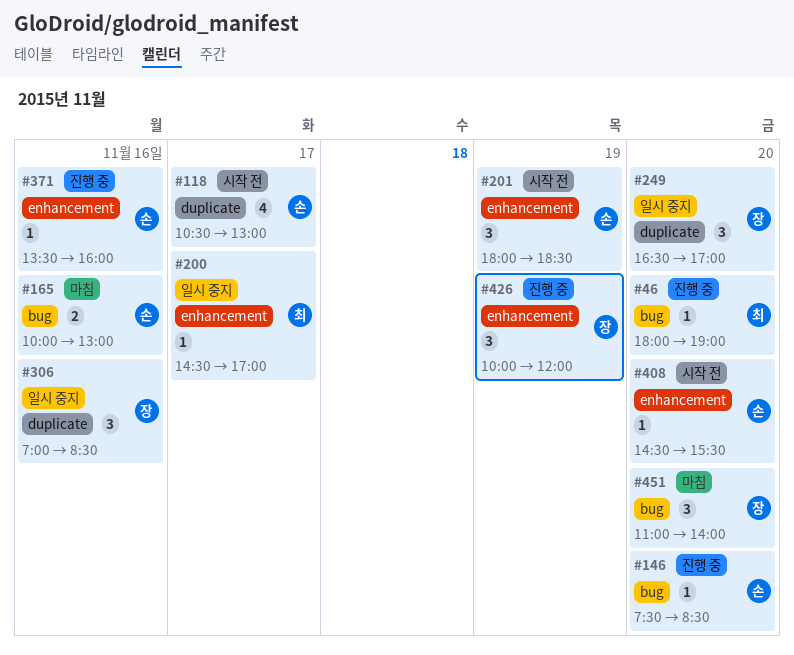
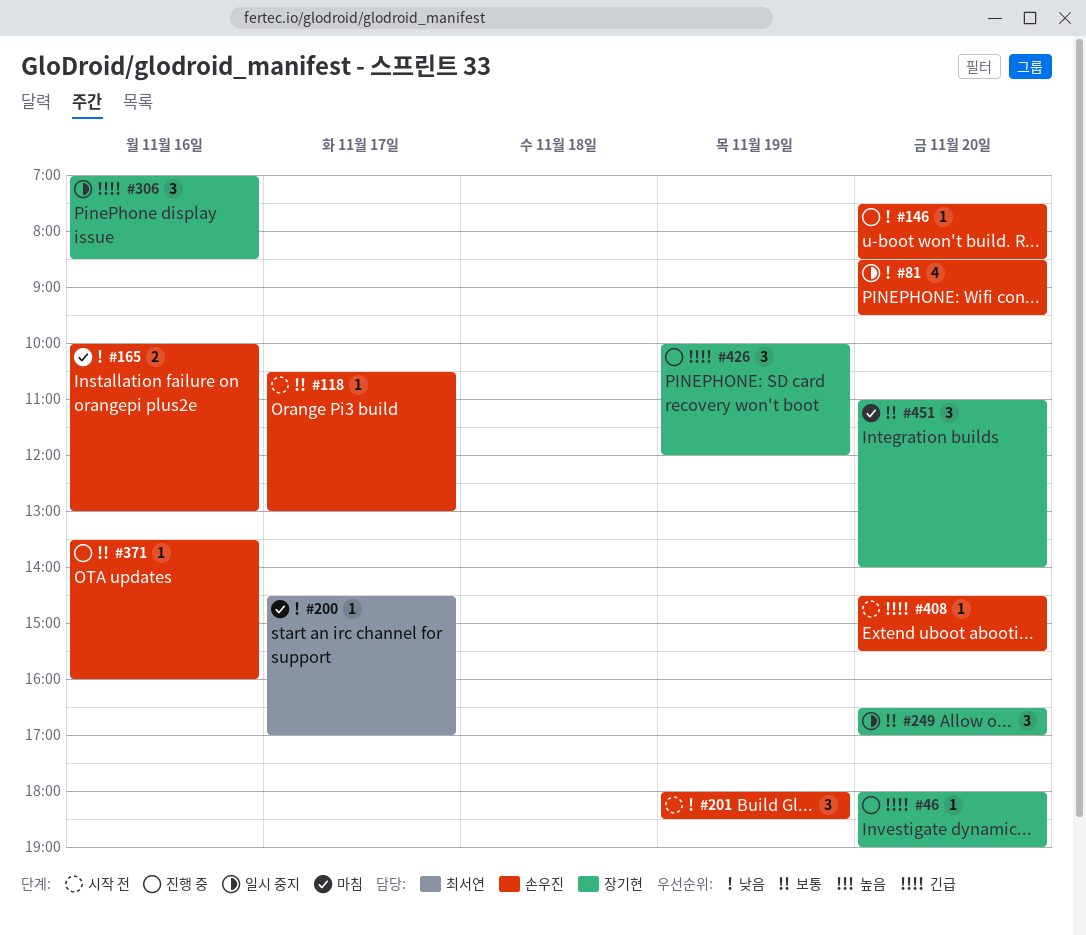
#46, owner: 최서연 -> 장기현
#81: none -> present
#118, estimate: 4 -> 1
#200, status: 일시 중지 -> 마침

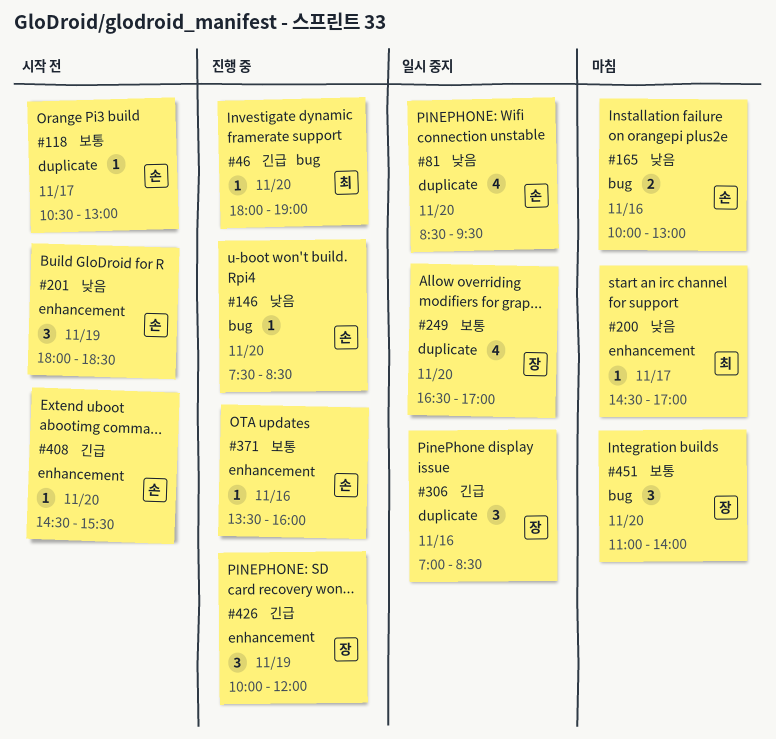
#46, owner: 장기현 -> 최서연
#249, estimate: 3 -> 4

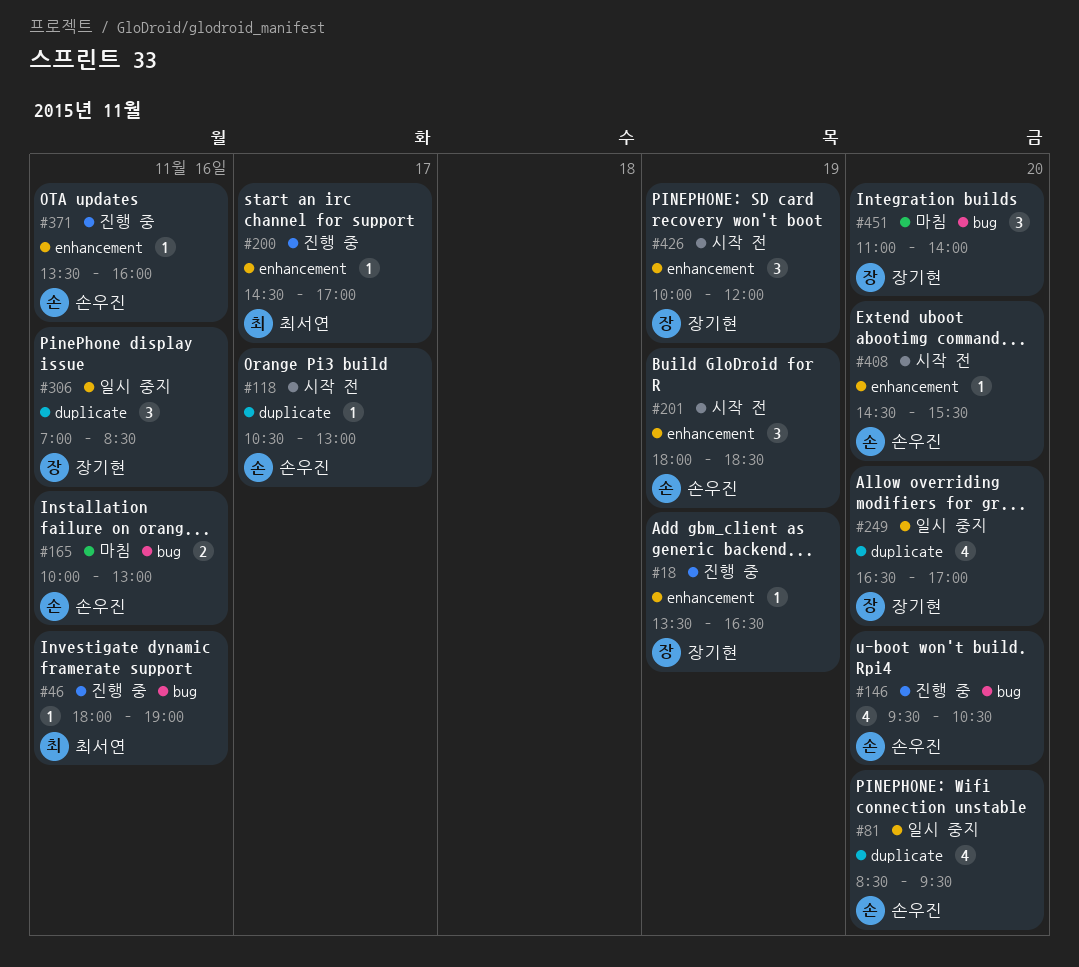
#18: none -> present
#46, day: Nov 20 -> Nov 16
#146, estimate: 1 -> 4
#146, begins: 07:30 -> 09:30
#146, ends: 08:30 -> 10:30
#200, status: 마침 -> 진행 중
#426, status: 진행 중 -> 시작 전

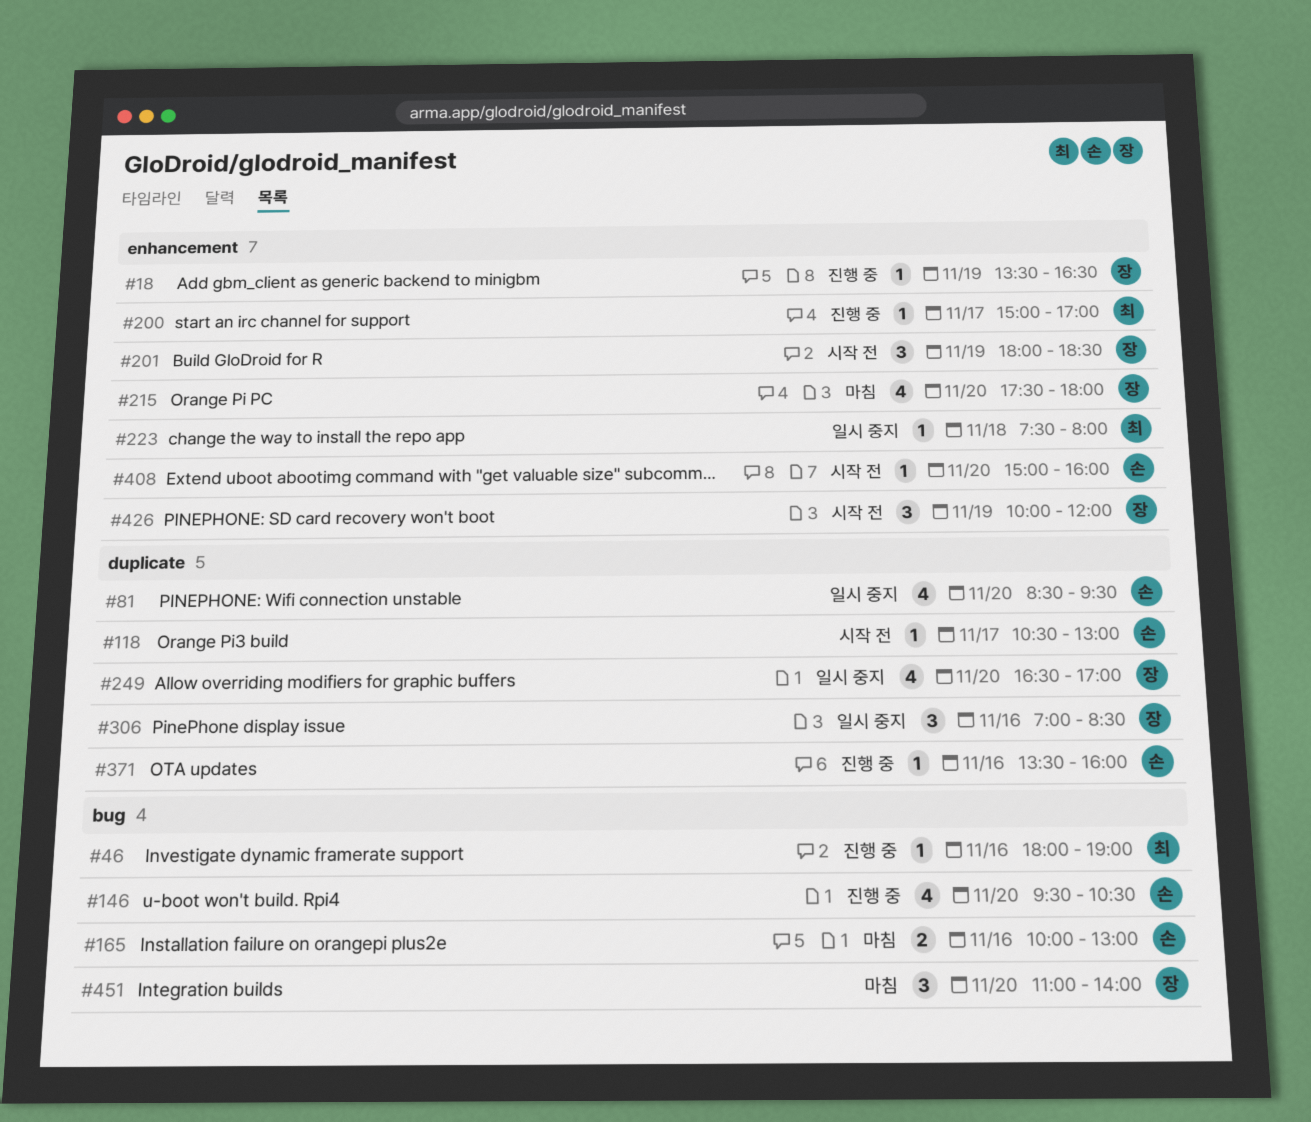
#200, begins: 14:30 -> 15:00
#201, owner: 손우진 -> 장기현
#215: none -> present
#223: none -> present
#371, label: enhancement -> duplicate
#408, begins: 14:30 -> 15:00
#408, ends: 15:30 -> 16:00

